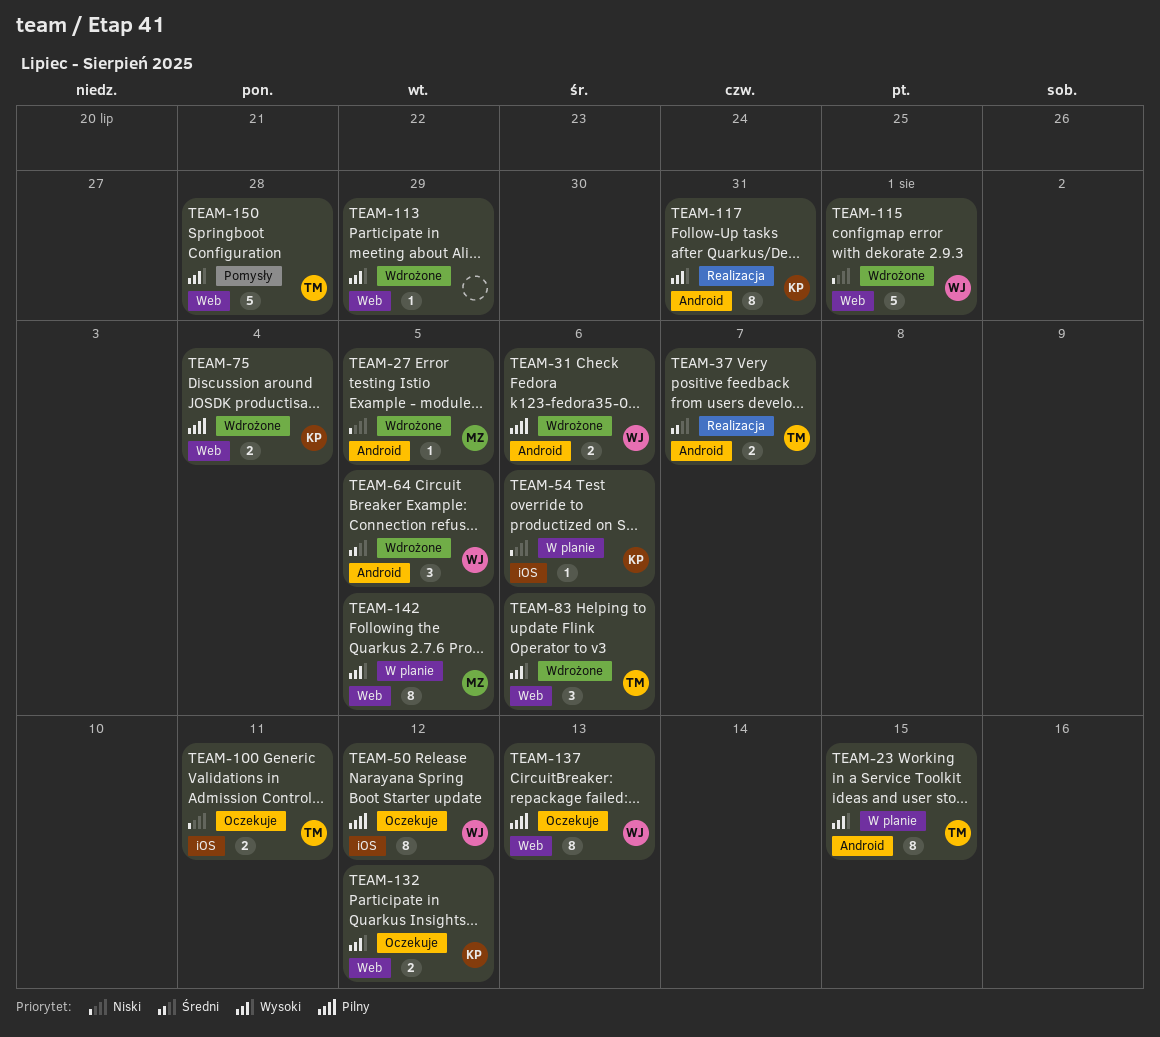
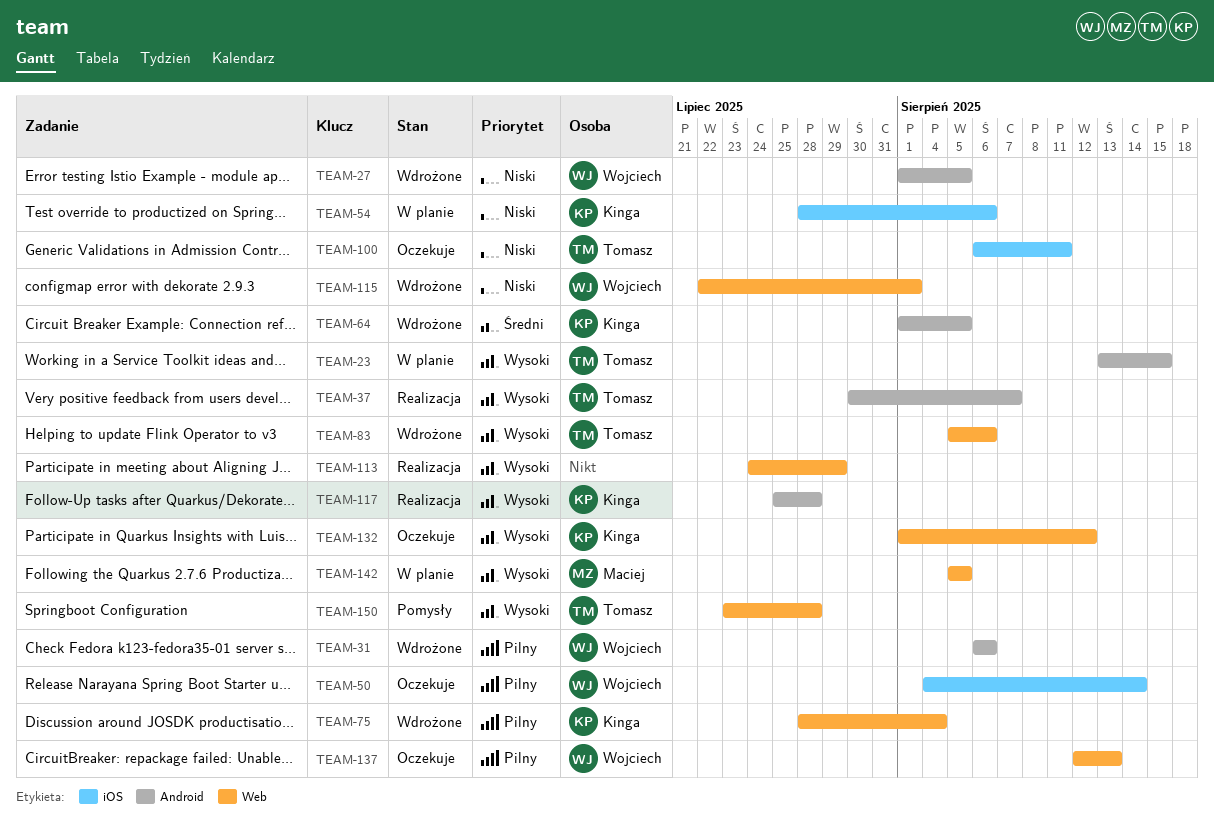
TEAM-27, owner: Maciej -> Wojciech
TEAM-37, priority: Średni -> Wysoki
TEAM-50, due: Aug 12 -> Aug 14
TEAM-64, owner: Wojciech -> Kinga
TEAM-113, status: Wdrożone -> Realizacja
TEAM-117, due: Jul 31 -> Jul 28

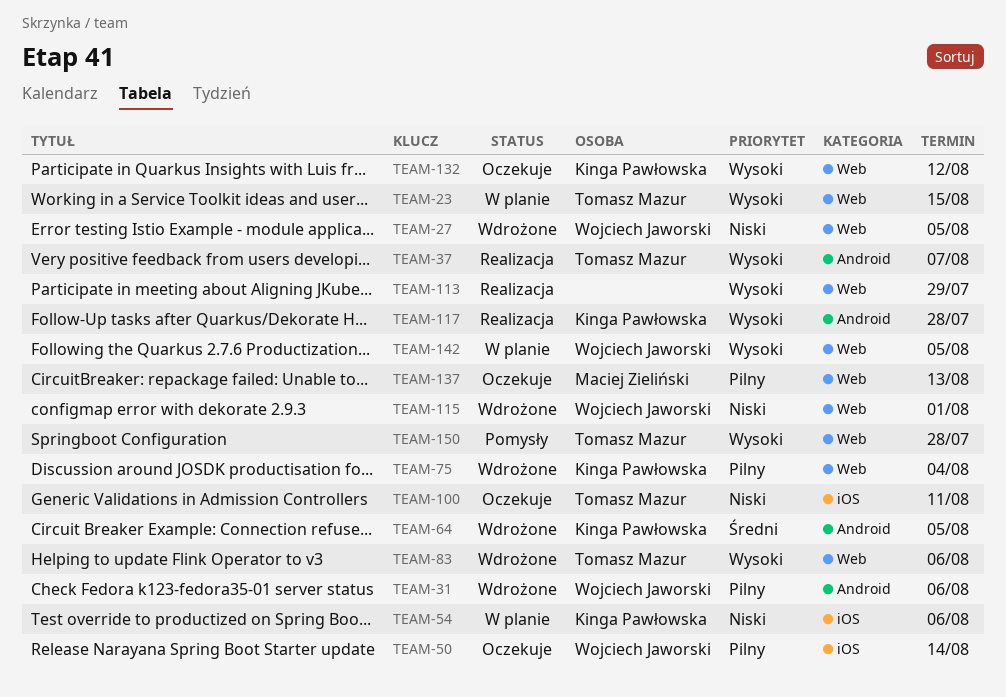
TEAM-23, label: Android -> Web
TEAM-27, label: Android -> Web
TEAM-137, owner: Wojciech Jaworski -> Maciej Zieliński
TEAM-142, owner: Maciej Zieliński -> Wojciech Jaworski

